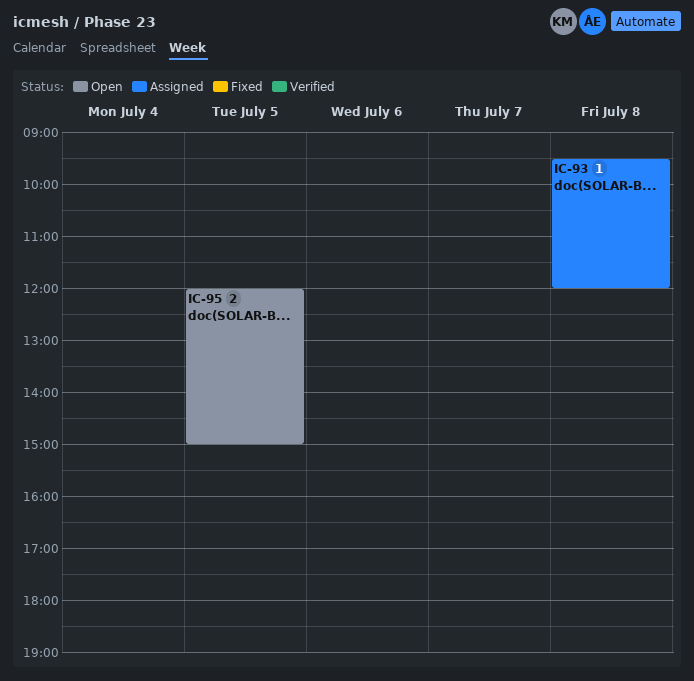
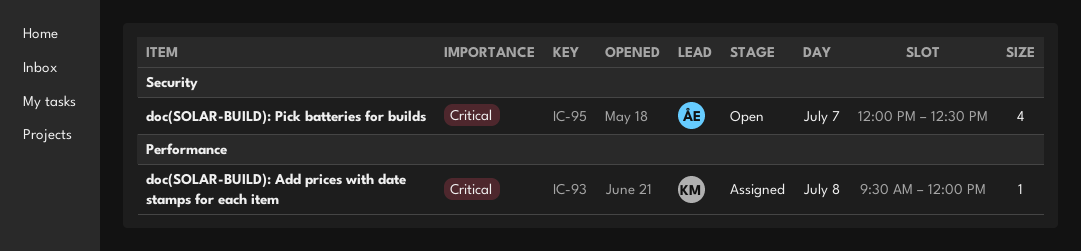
IC-95, estimate: 2 -> 4
IC-95, day: Jul 5 -> Jul 7
IC-95, ends: 15:00 -> 12:30

